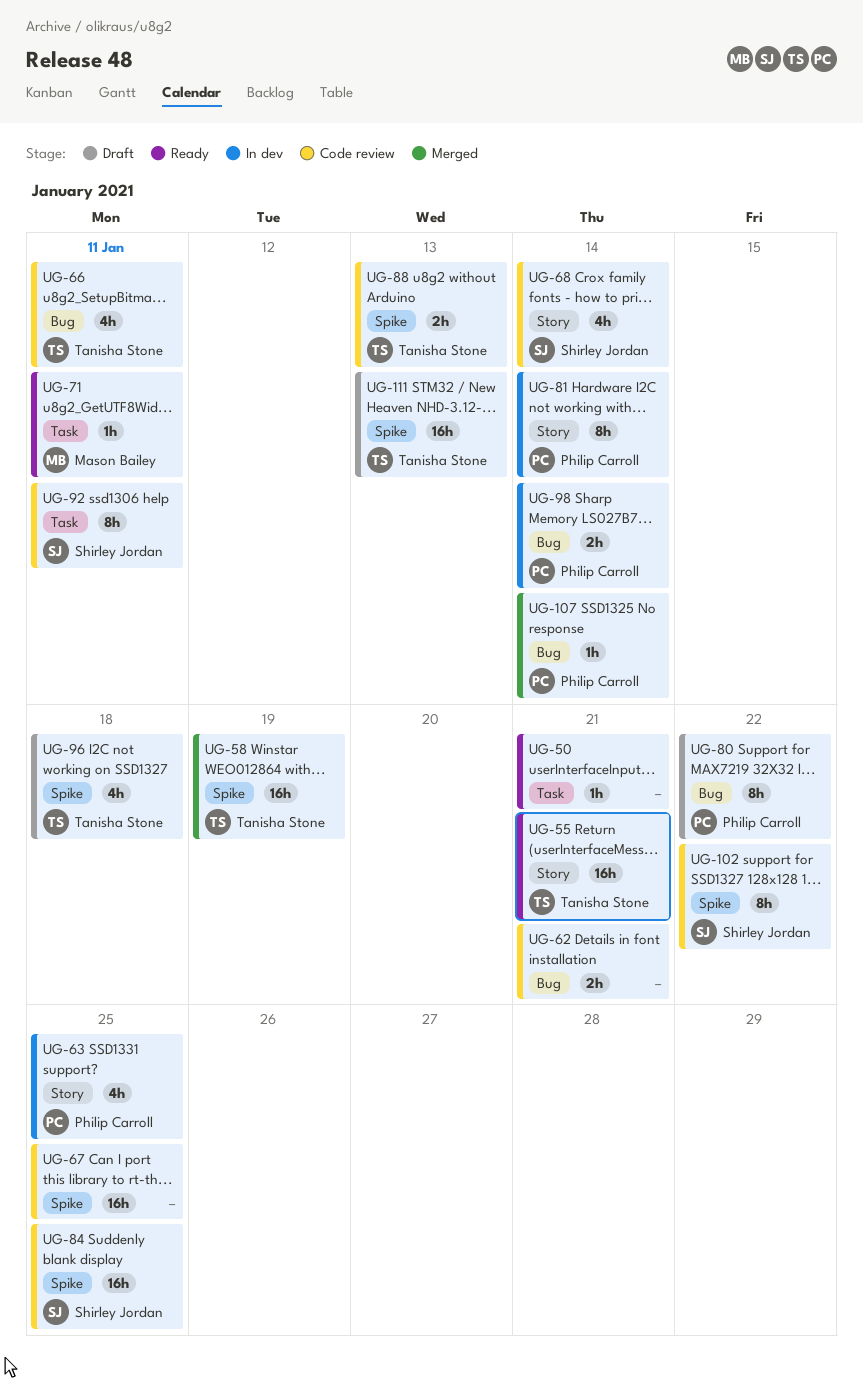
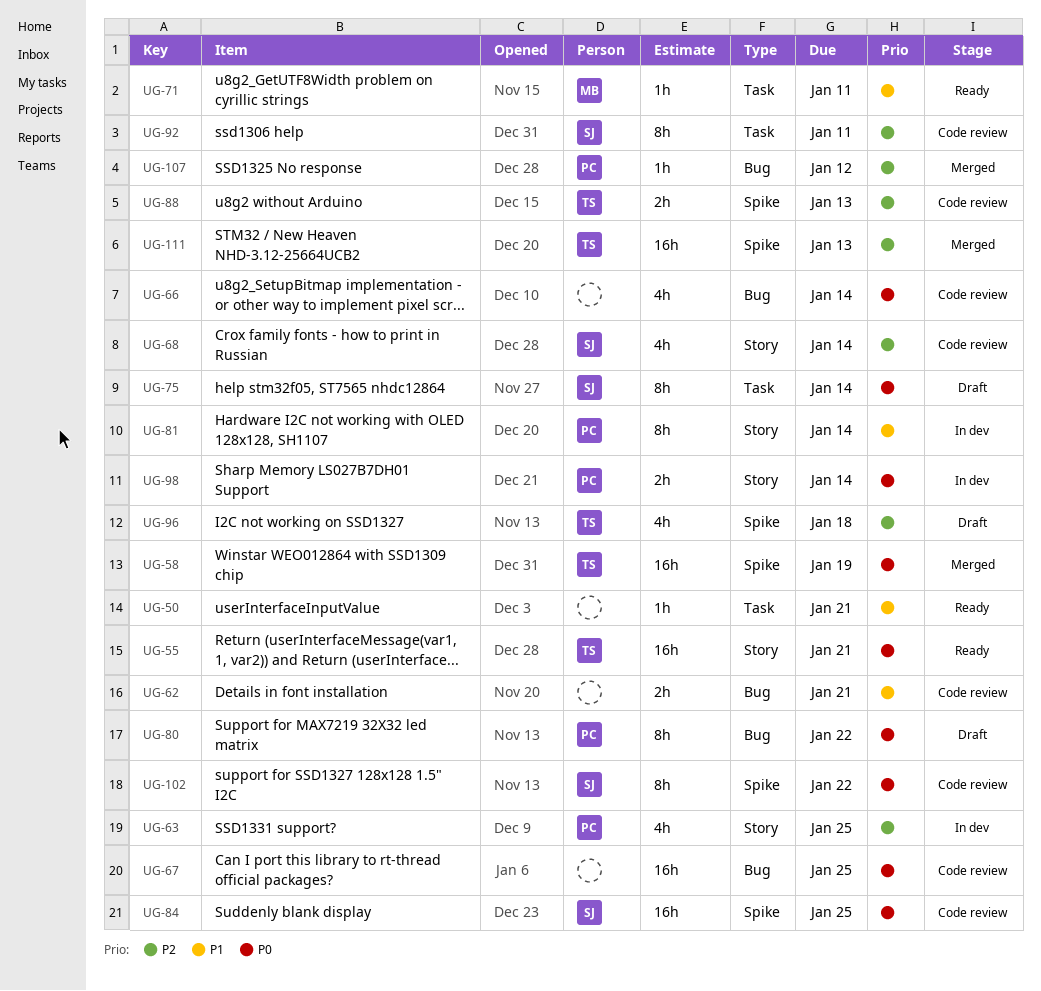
UG-66, owner: Tanisha Stone -> none
UG-66, due: Jan 11 -> Jan 14
UG-67, label: Spike -> Bug
UG-75: none -> present
UG-98, label: Bug -> Story
UG-107, due: Jan 14 -> Jan 12
UG-111, status: Draft -> Merged

